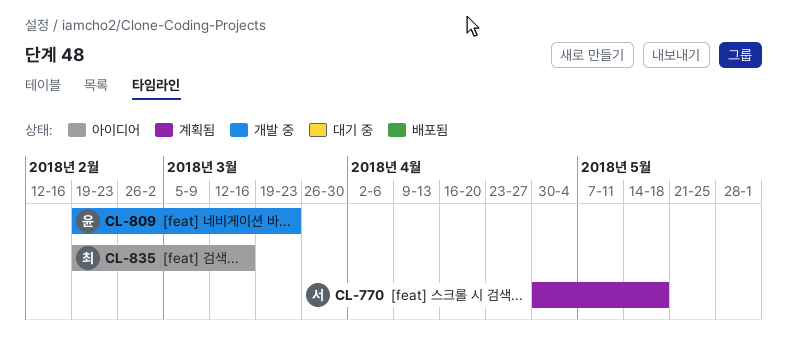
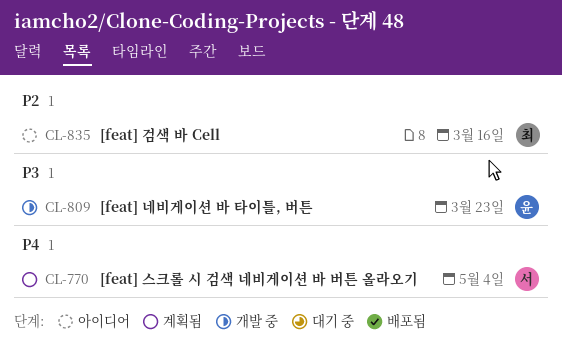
CL-770, due: May 18 -> May 4

